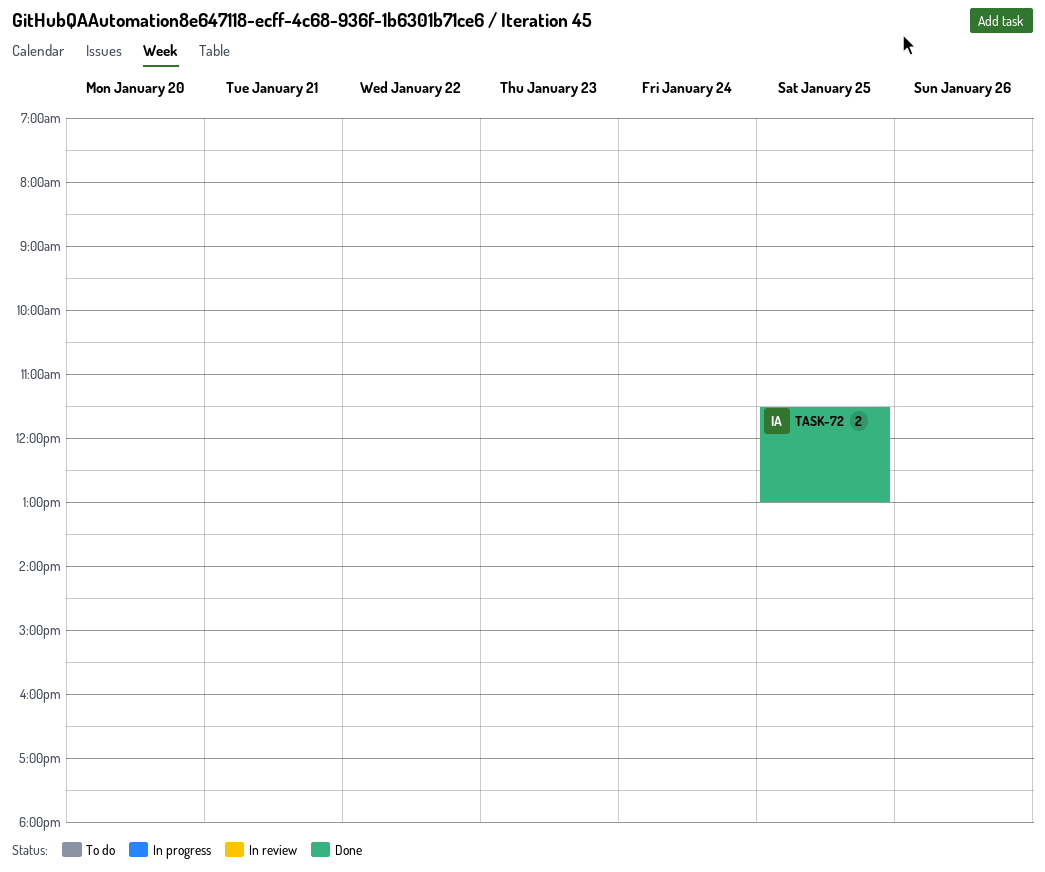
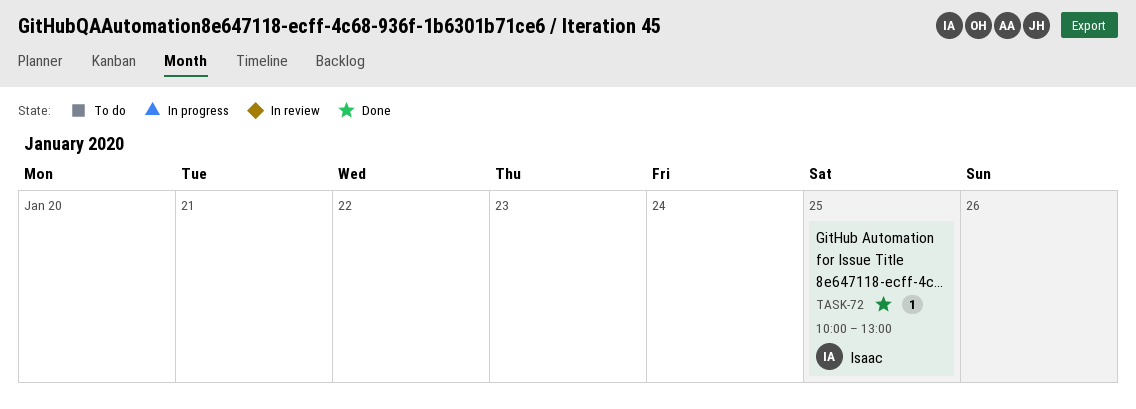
TASK-72, estimate: 2 -> 1
TASK-72, begins: 11:30 -> 10:00

